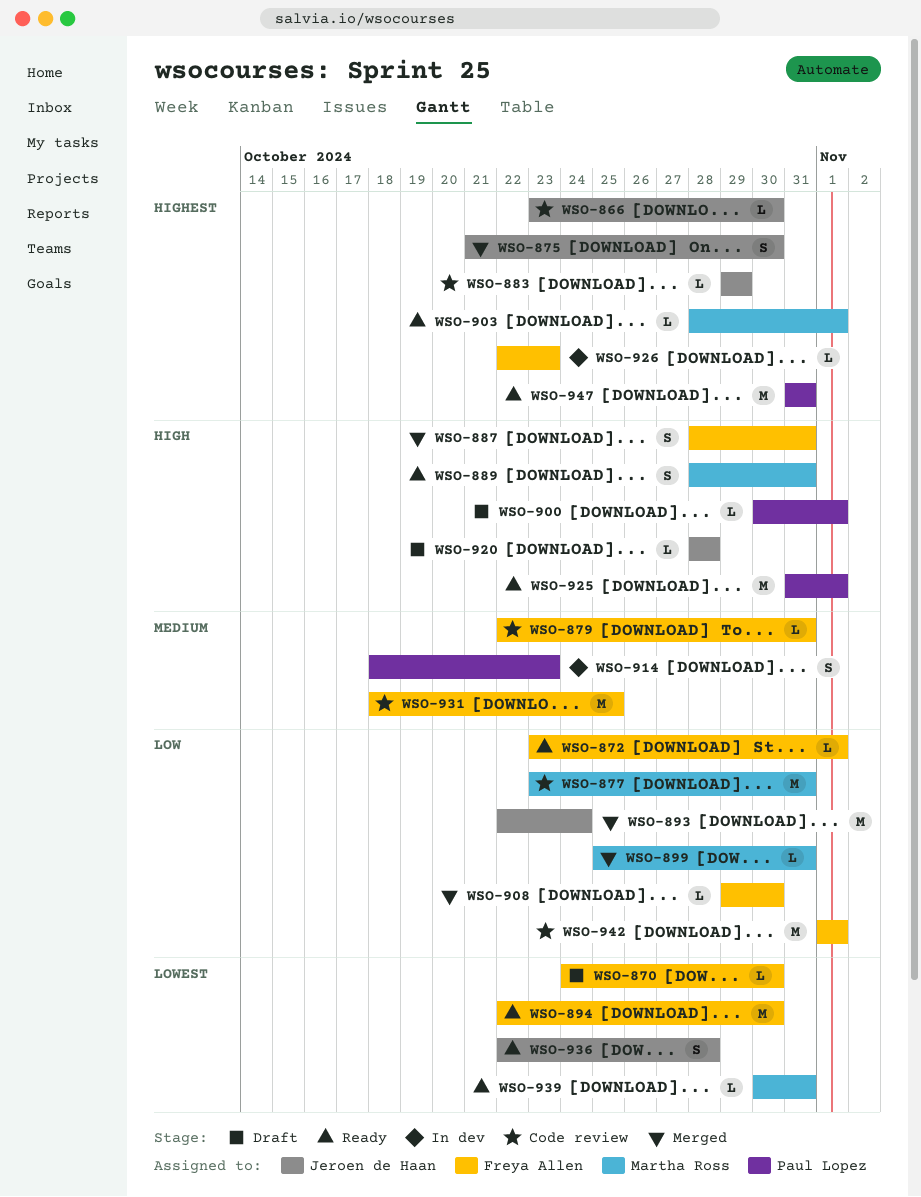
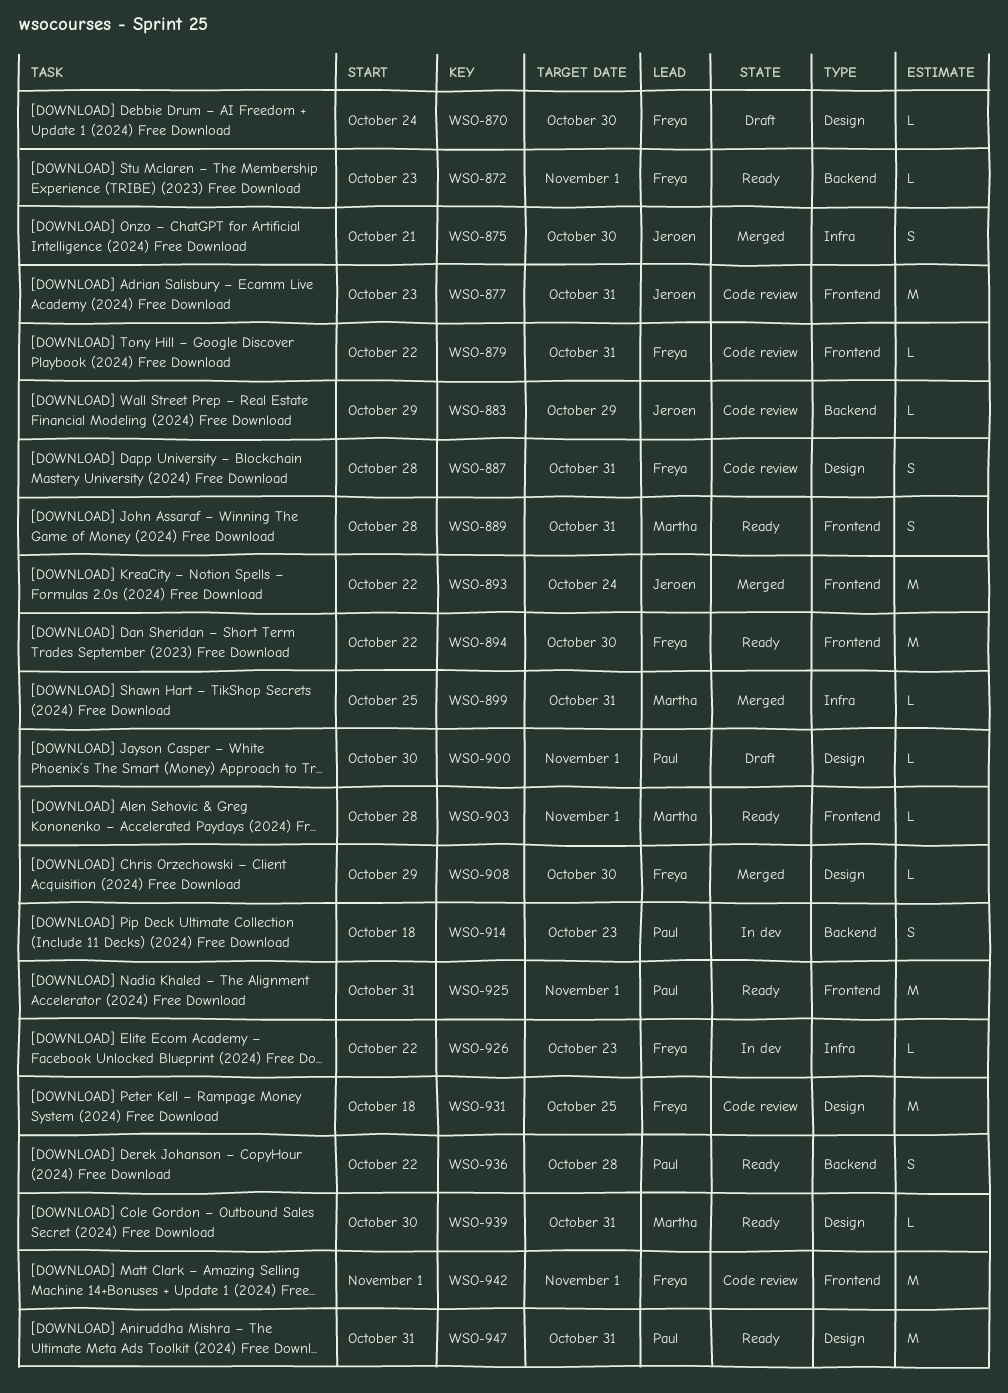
WSO-866: present -> none
WSO-877, owner: Martha Ross -> Jeroen de Haan
WSO-887, status: Merged -> Code review
WSO-920: present -> none
WSO-936, owner: Jeroen de Haan -> Paul Lopez

